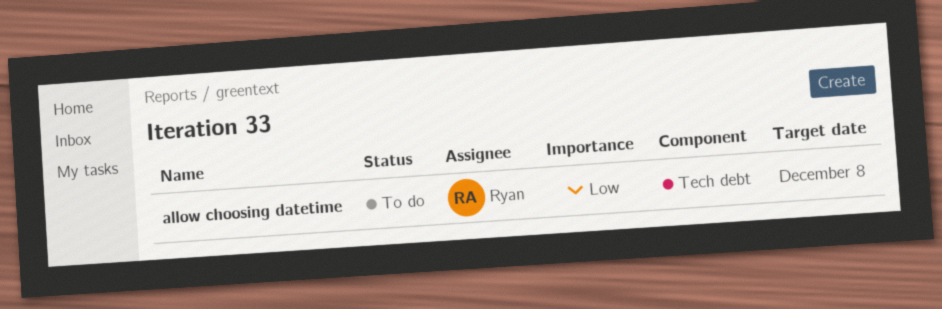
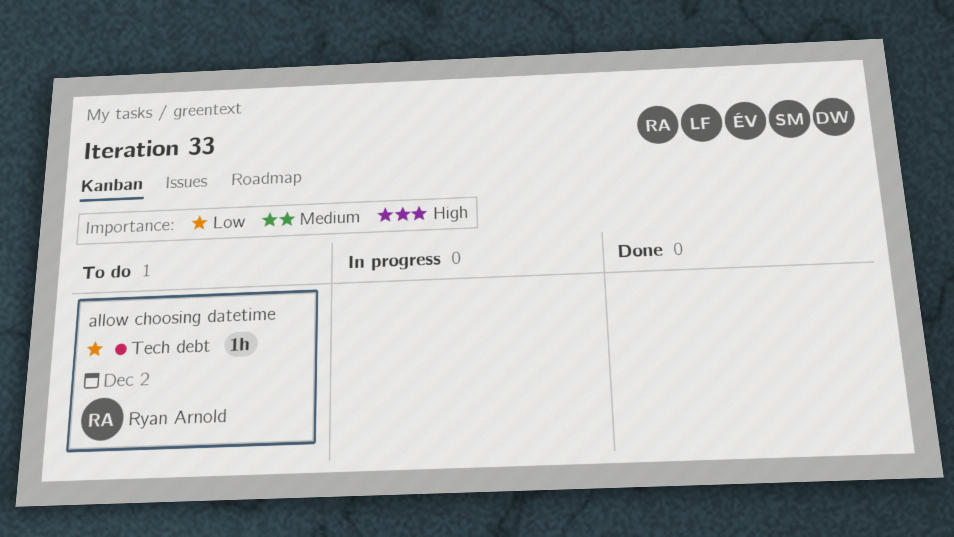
allow choosing datetime, due: Dec 8 -> Dec 2

